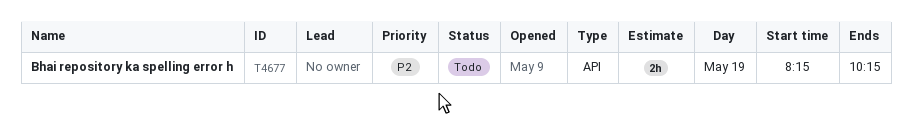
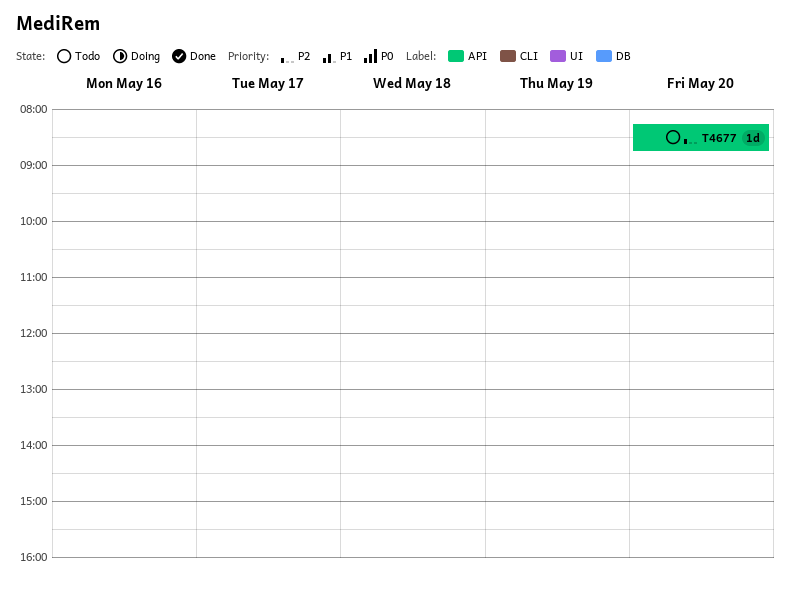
T4677, estimate: 2h -> 1d
T4677, day: May 19 -> May 20
T4677, ends: 10:15 -> 08:45

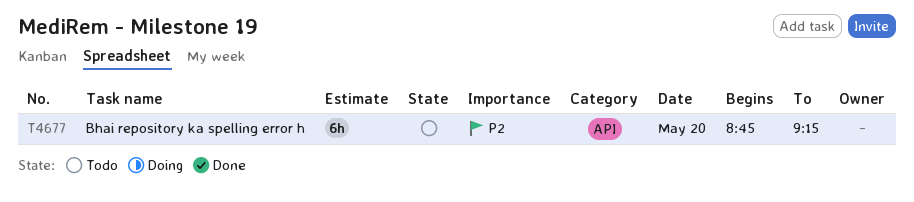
T4677, estimate: 1d -> 6h
T4677, begins: 08:15 -> 08:45
T4677, ends: 08:45 -> 09:15

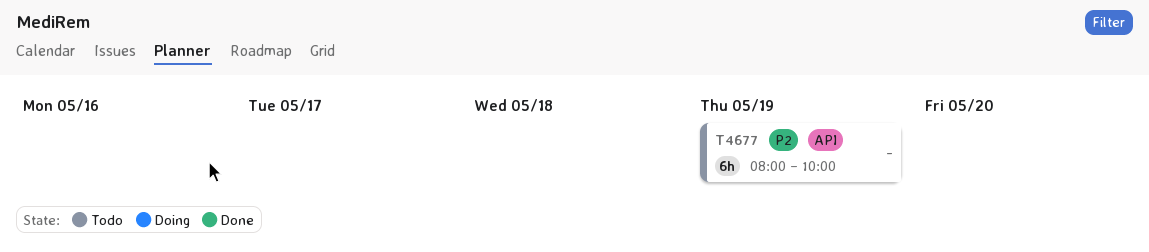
T4677, day: May 20 -> May 19
T4677, begins: 08:45 -> 08:00
T4677, ends: 09:15 -> 10:00

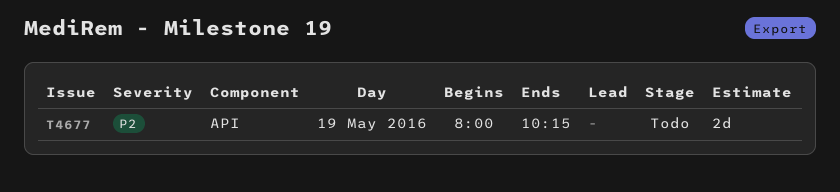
T4677, estimate: 6h -> 2d
T4677, ends: 10:00 -> 10:15

